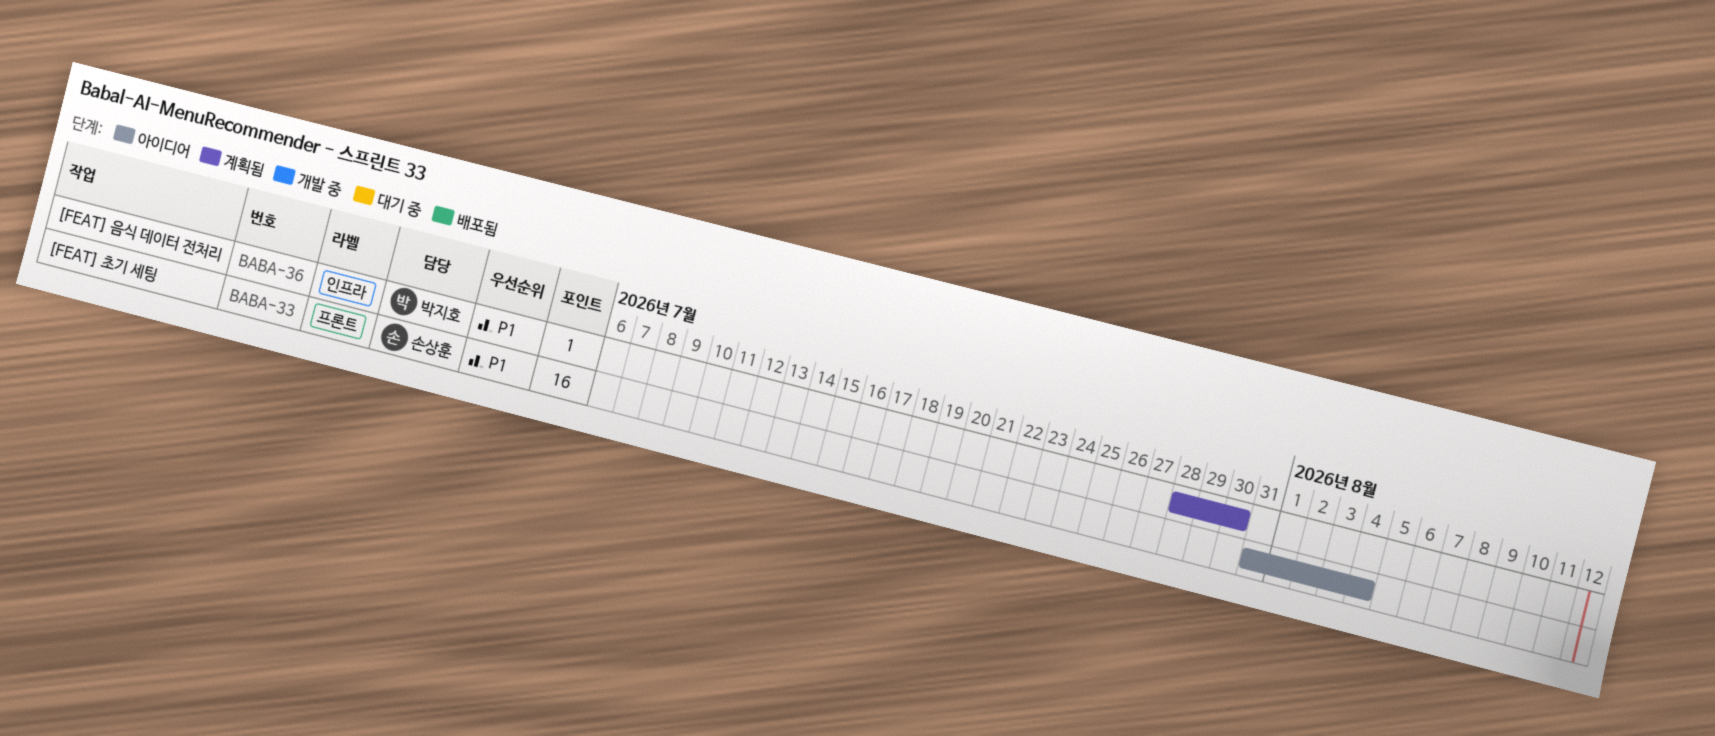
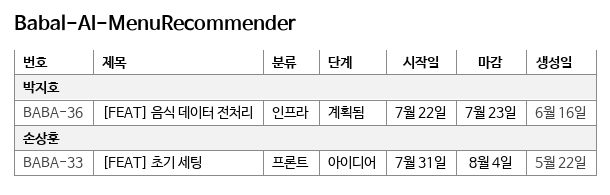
BABA-36, start: Jul 28 -> Jul 22
BABA-36, due: Jul 30 -> Jul 23

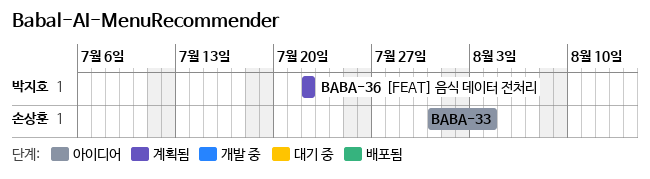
BABA-36, due: Jul 23 -> Jul 22

